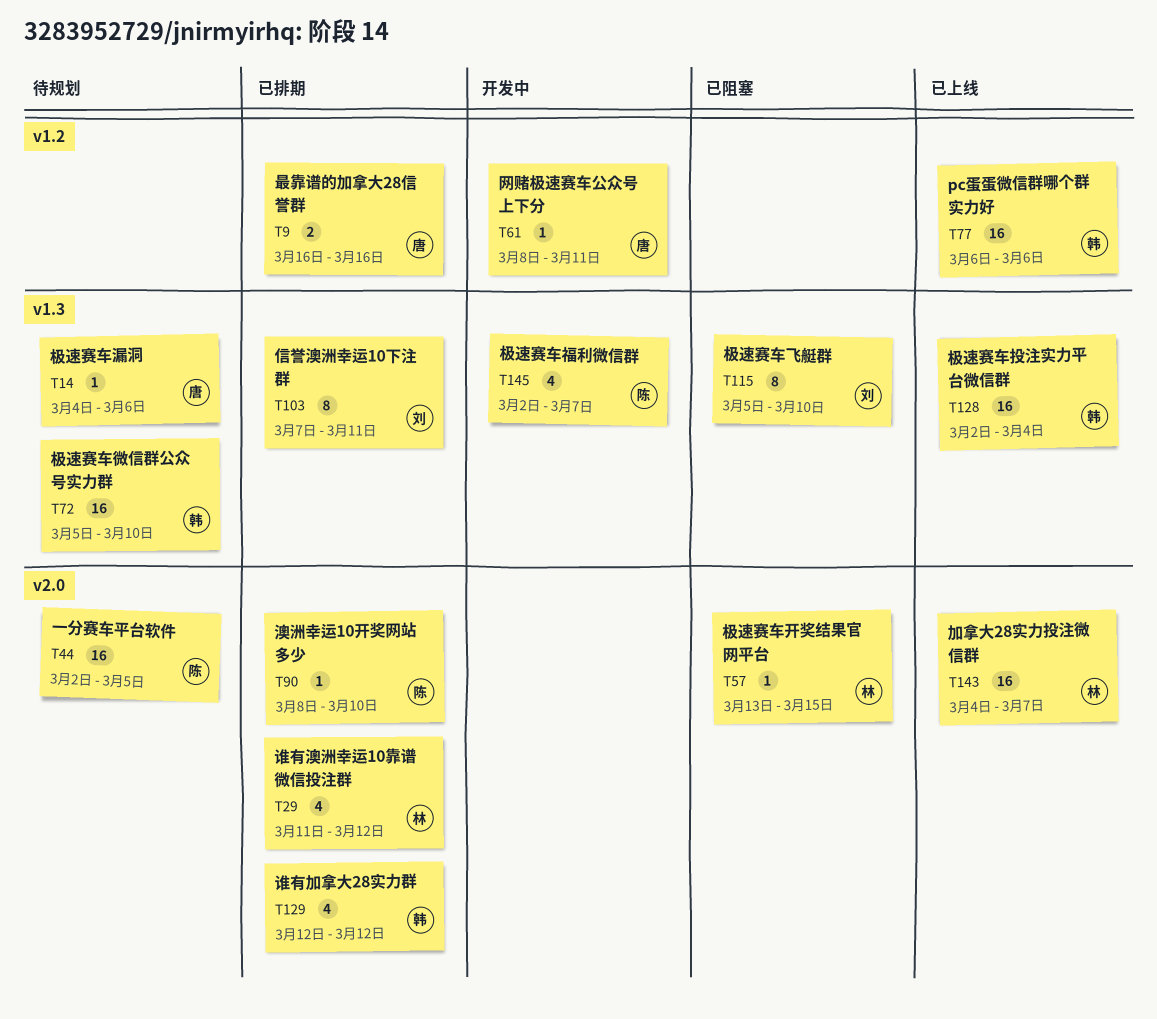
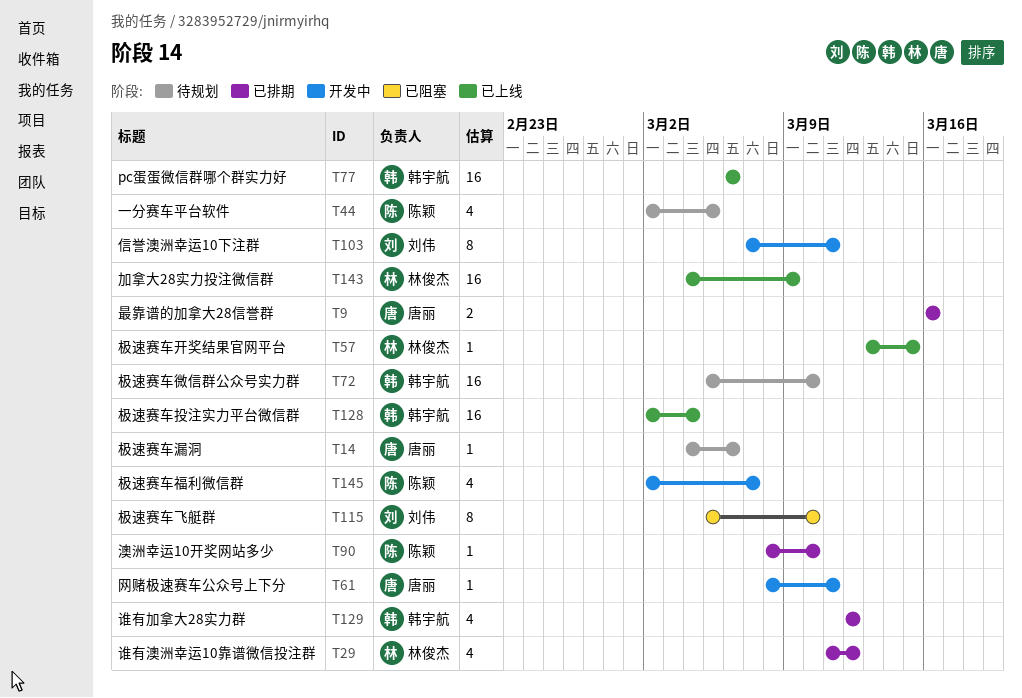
T44, estimate: 16 -> 4
T57, status: 已阻塞 -> 已上线
T103, status: 已排期 -> 开发中
T143, due: Mar 7 -> Mar 9

